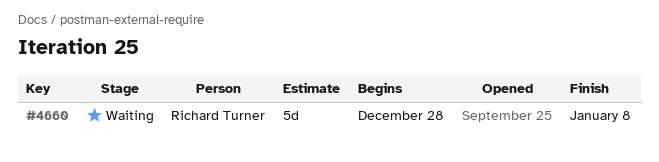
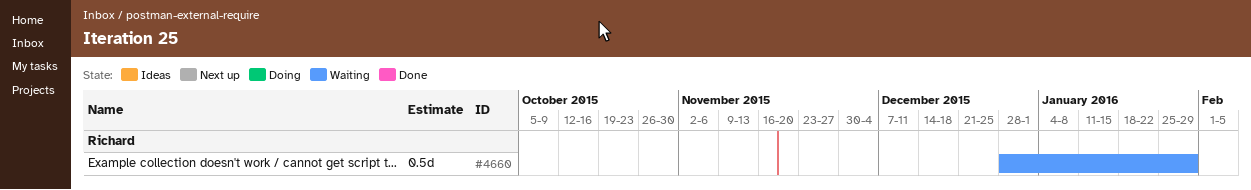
#4660, estimate: 5d -> 0.5d
#4660, due: Jan 8 -> Jan 29

